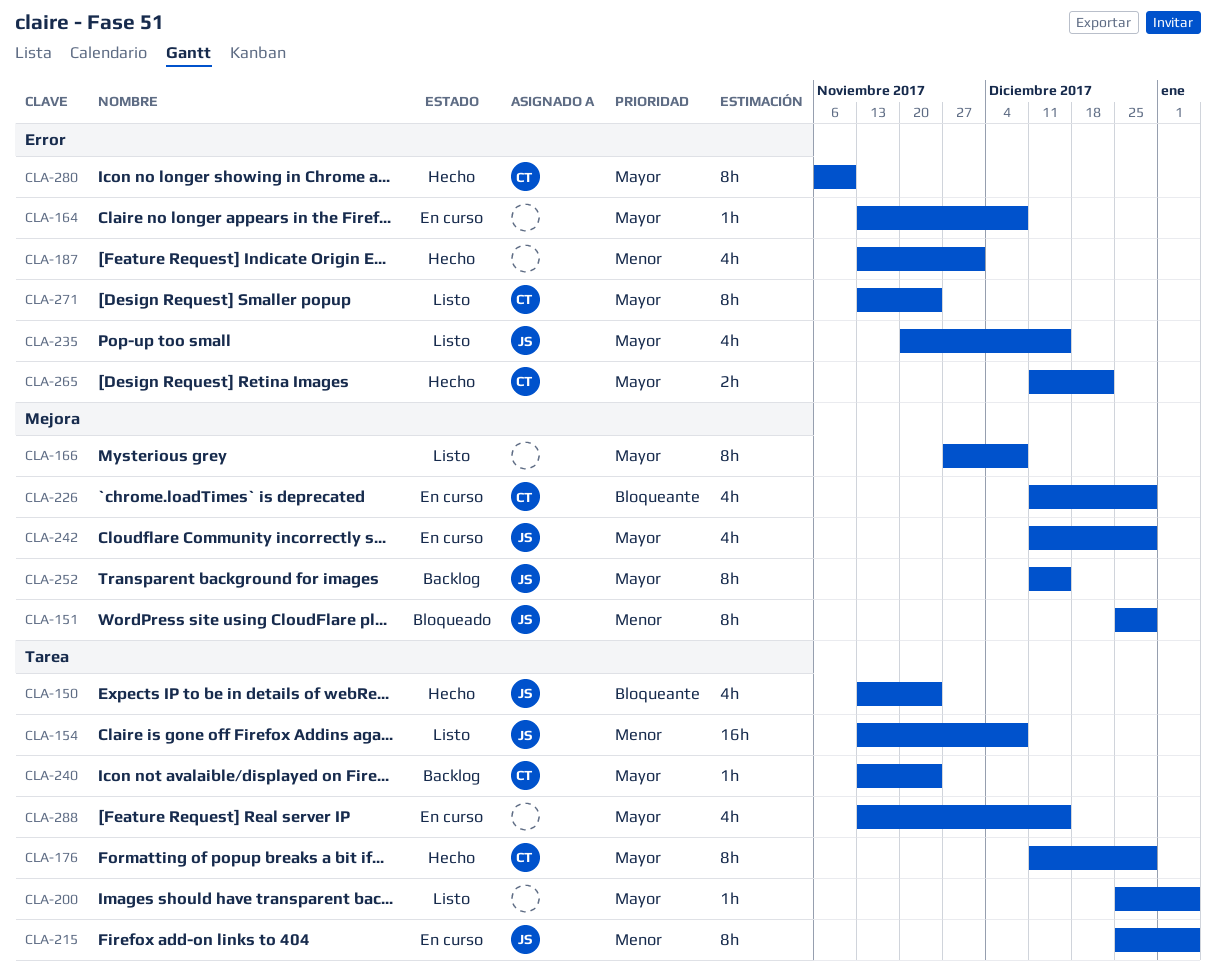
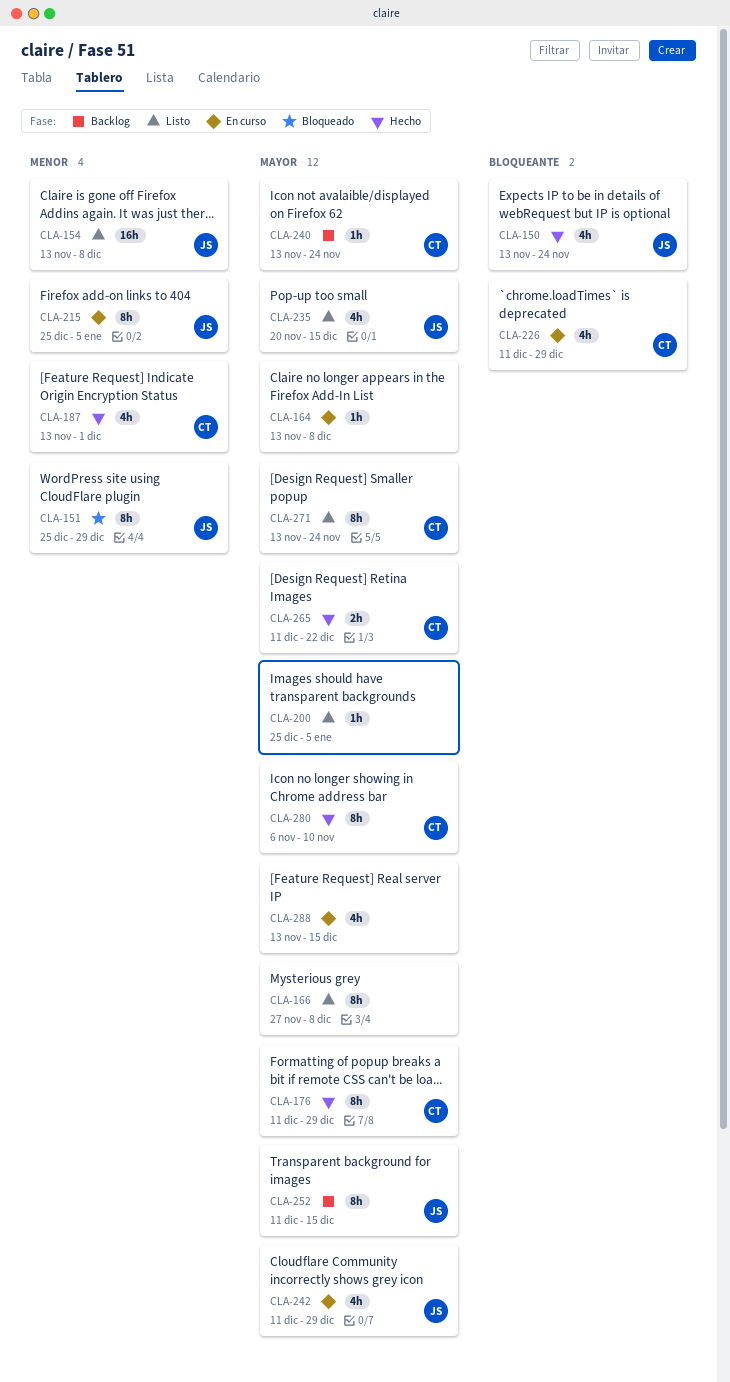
CLA-187, owner: none -> CT

